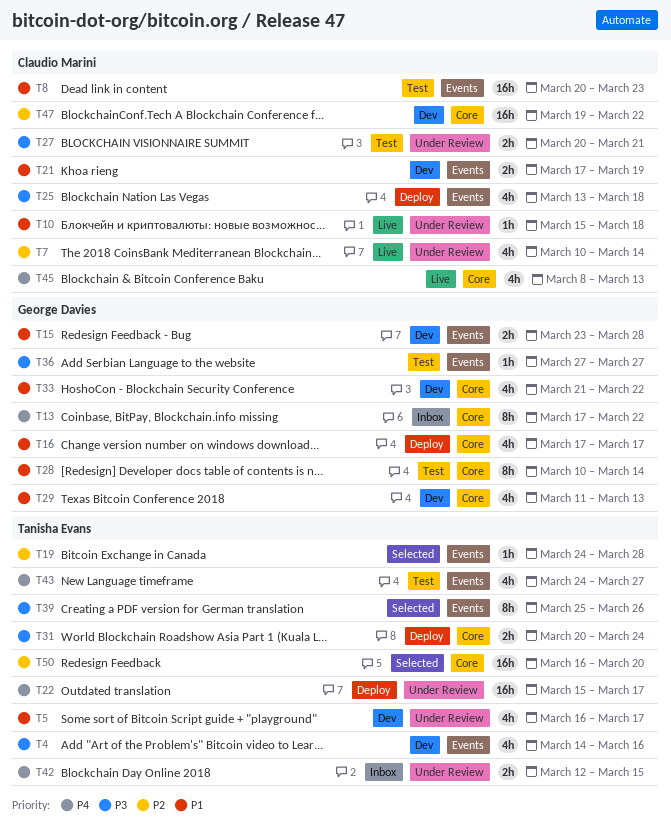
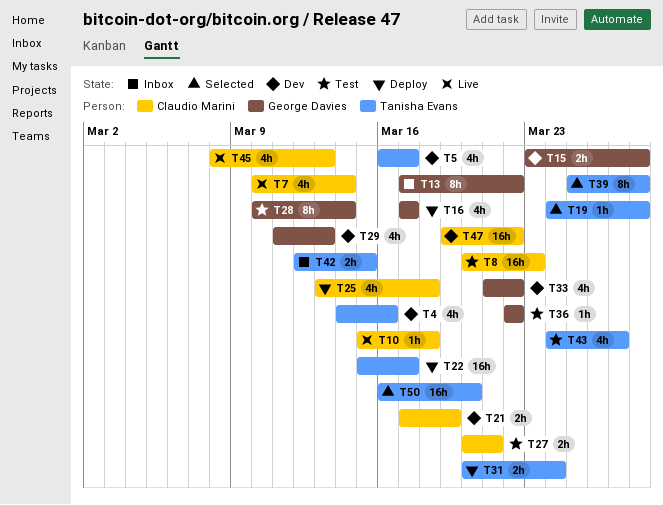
T36, start: Mar 27 -> Mar 22
T36, due: Mar 27 -> Mar 22
T39, due: Mar 26 -> Mar 28

